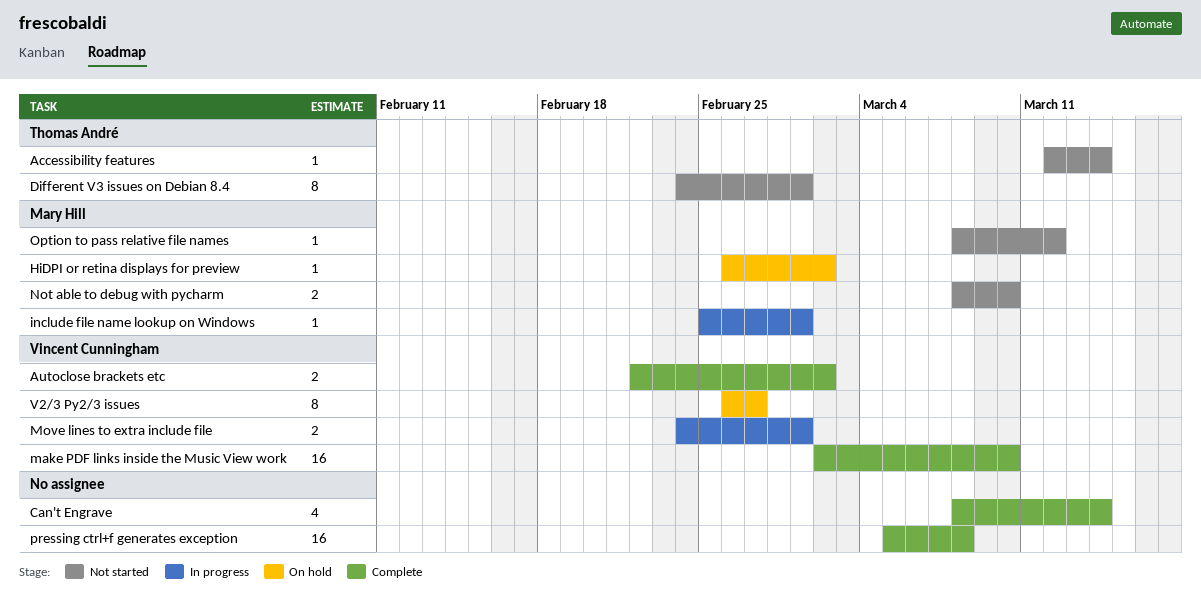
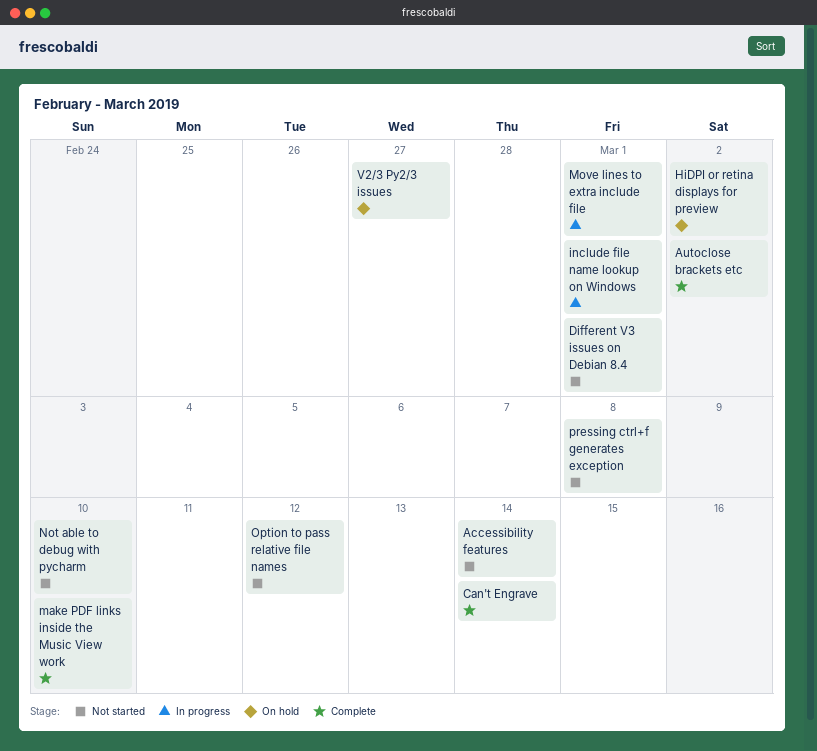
pressing ctrl+f generates exception, status: Complete -> Not started

